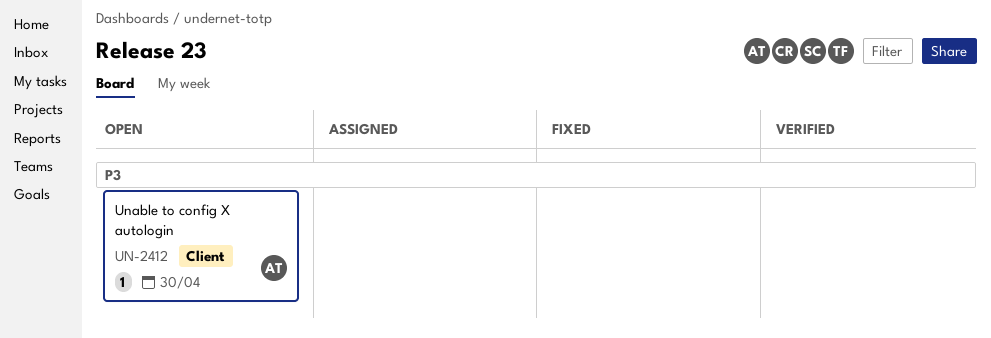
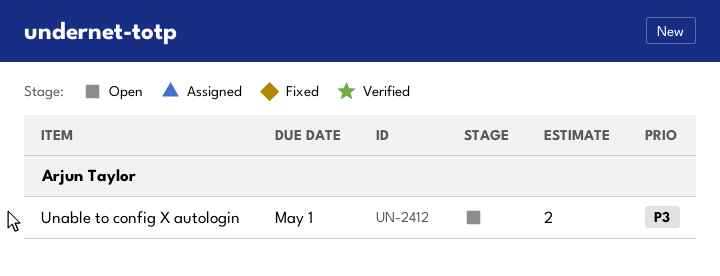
UN-2412, estimate: 1 -> 2
UN-2412, due: Apr 30 -> May 1

